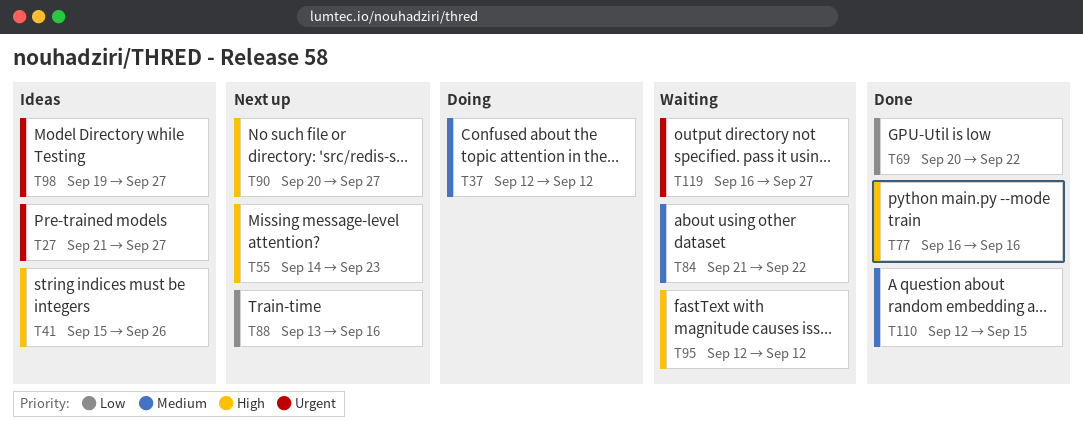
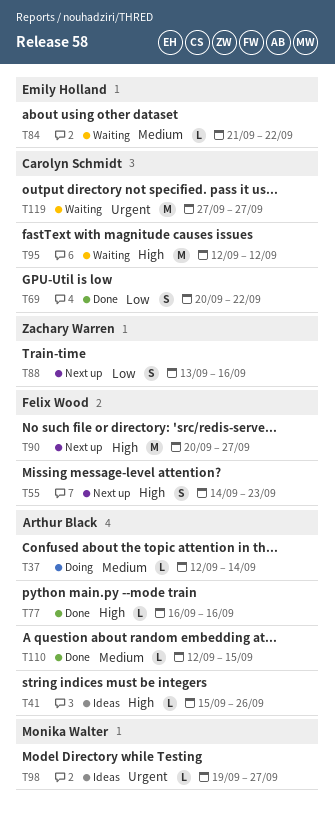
T27: present -> none
T37, due: Sep 12 -> Sep 14
T119, start: Sep 16 -> Sep 27

